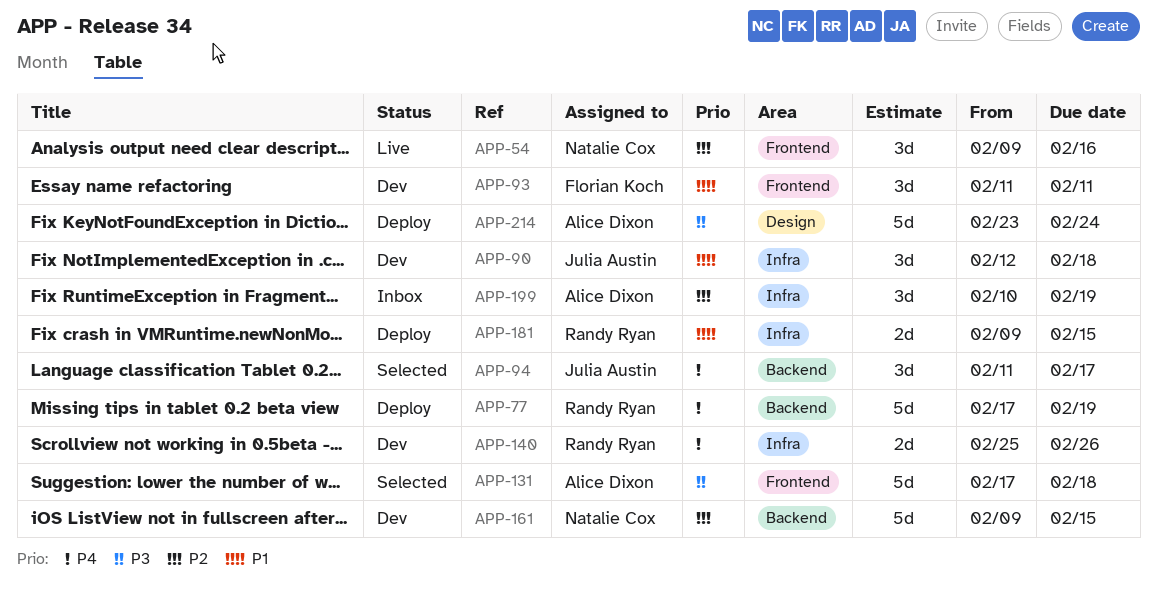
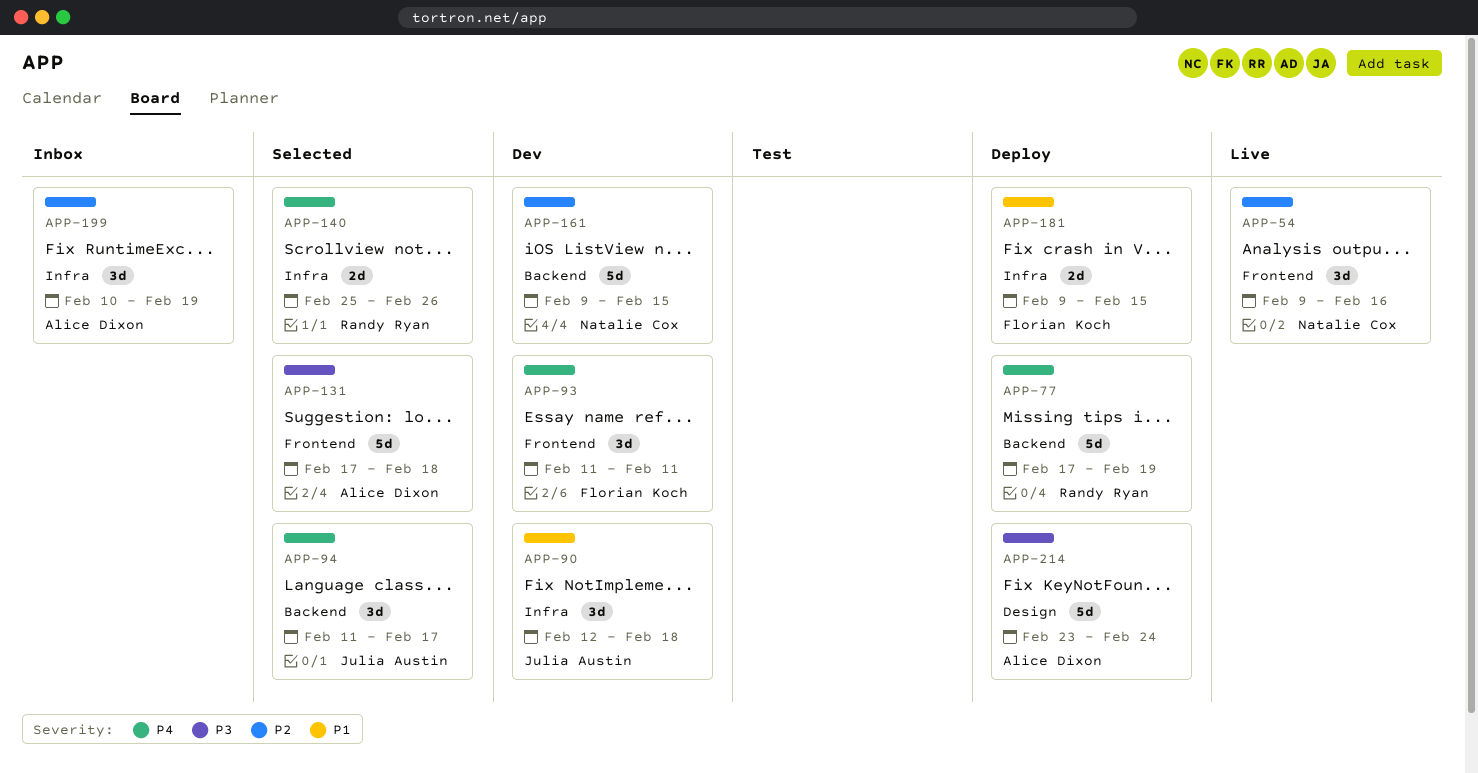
APP-93, priority: P1 -> P4
APP-140, status: Dev -> Selected
APP-181, owner: Randy Ryan -> Florian Koch

